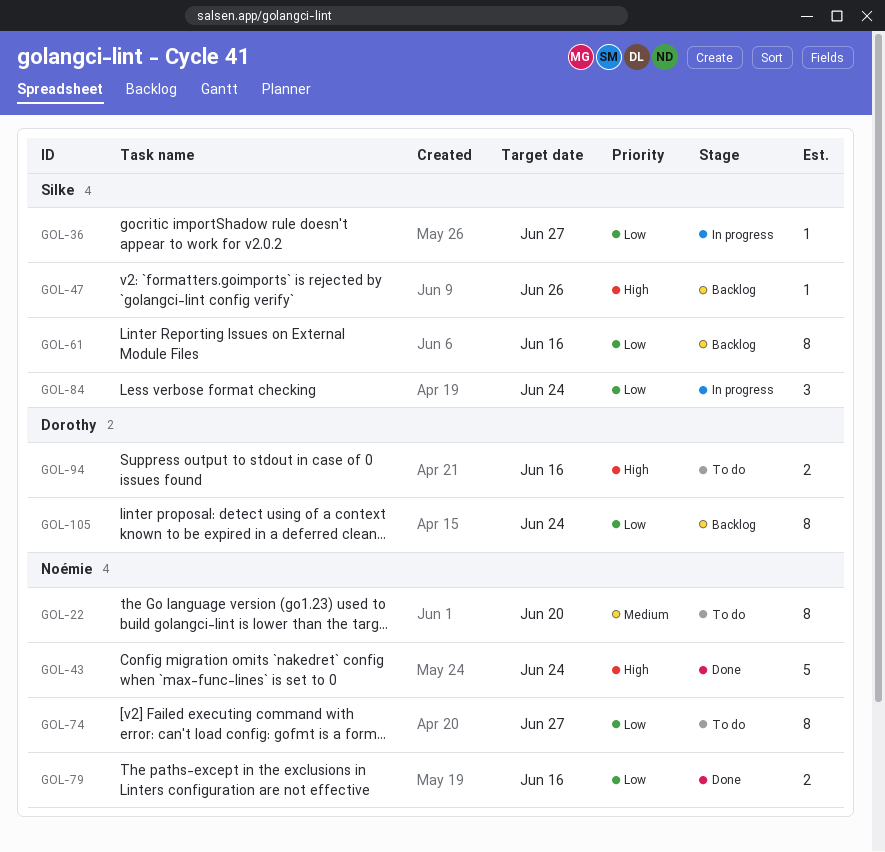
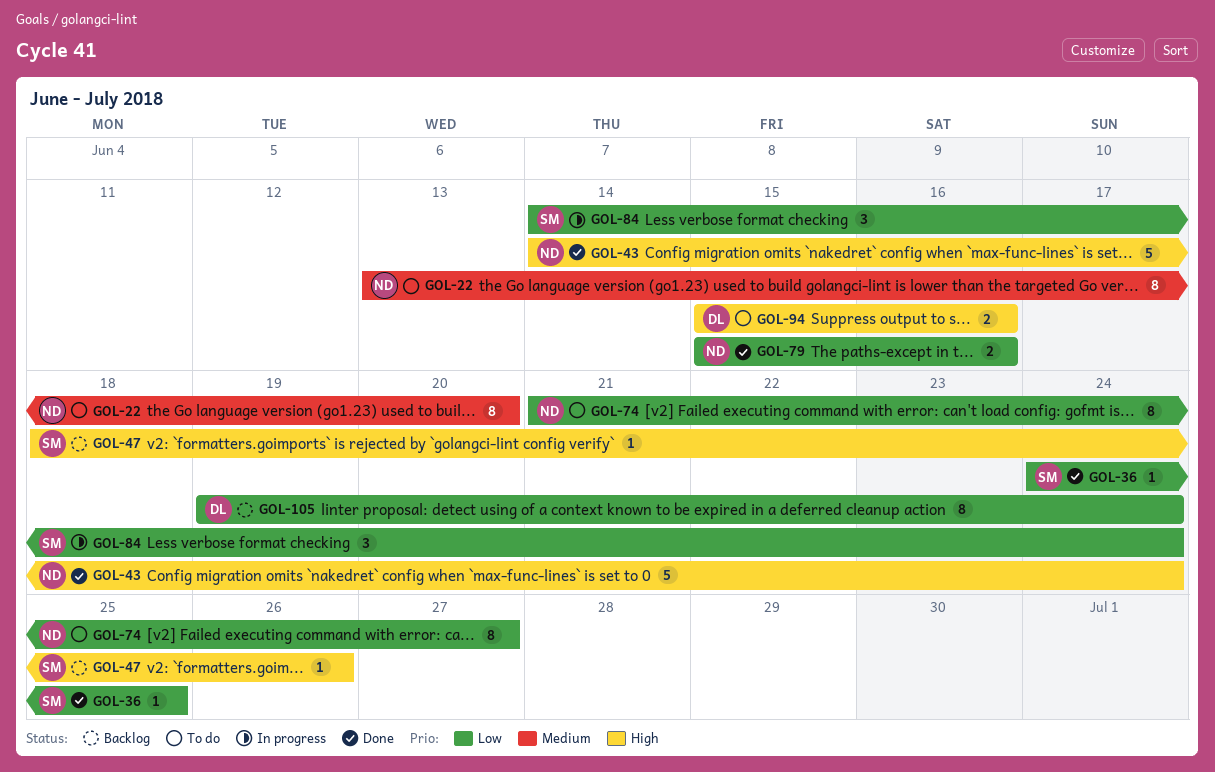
GOL-36, status: In progress -> Done
GOL-36, due: Jun 27 -> Jun 25
GOL-61: present -> none

